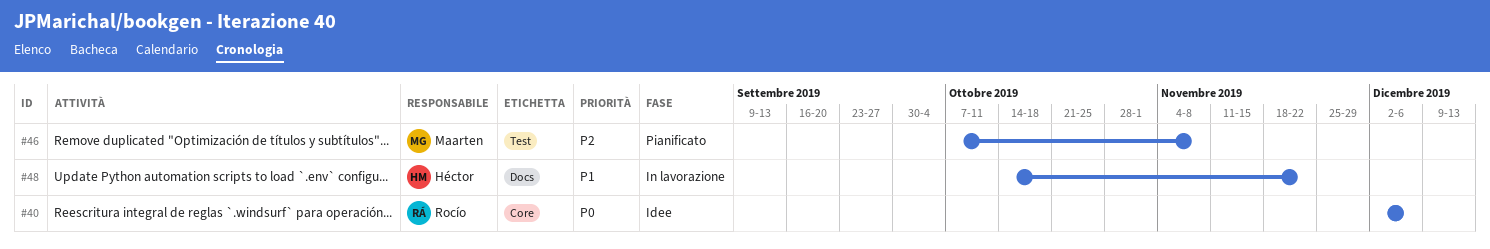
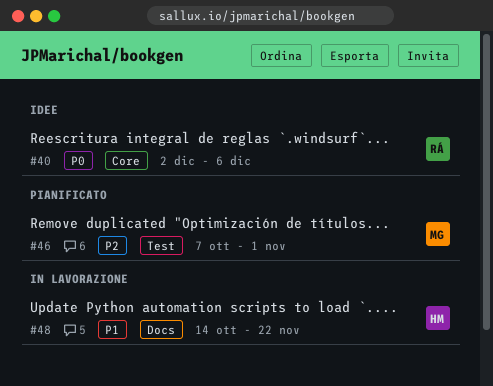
#46, due: Nov 8 -> Nov 1

